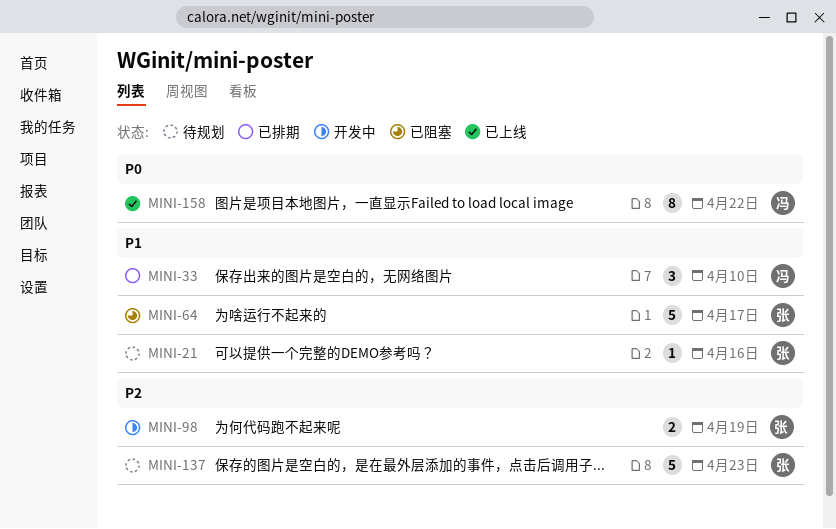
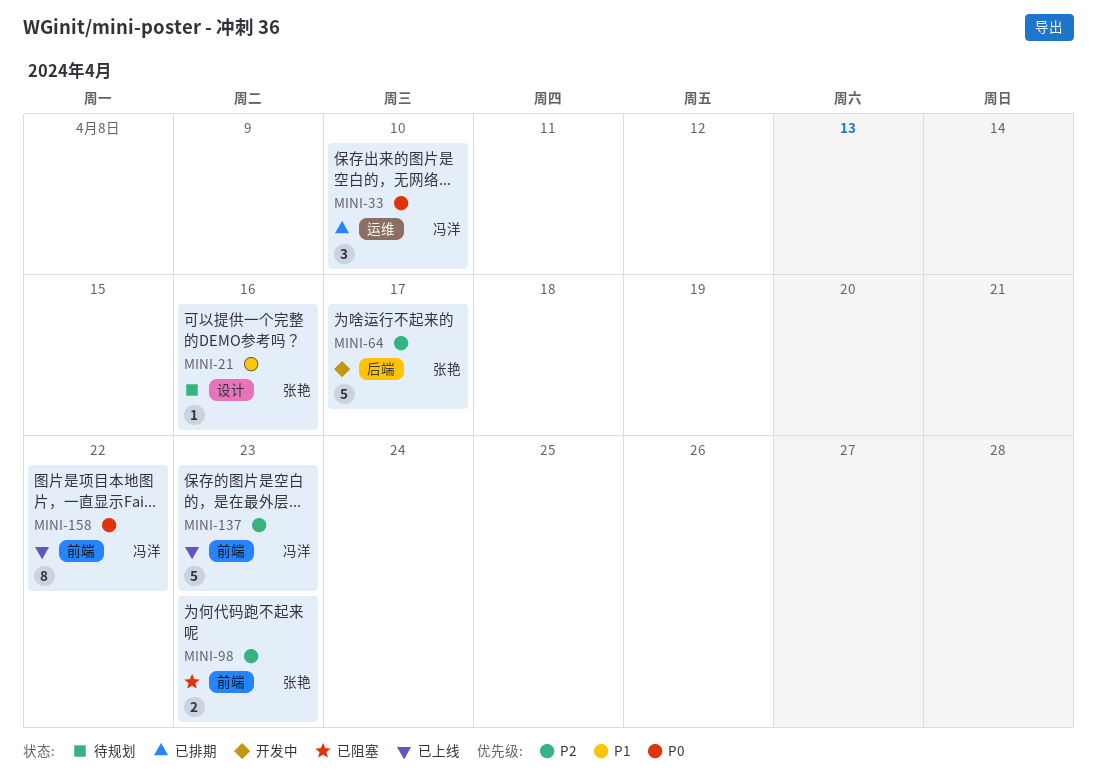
MINI-33, priority: P1 -> P0
MINI-64, status: 已阻塞 -> 开发中
MINI-64, priority: P1 -> P2
MINI-98, status: 开发中 -> 已阻塞
MINI-98, due: Apr 19 -> Apr 23
MINI-137, status: 待规划 -> 已上线
MINI-137, owner: 张艳 -> 冯洋

